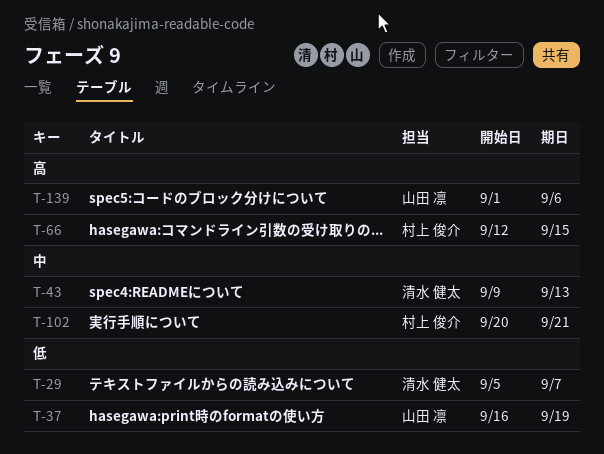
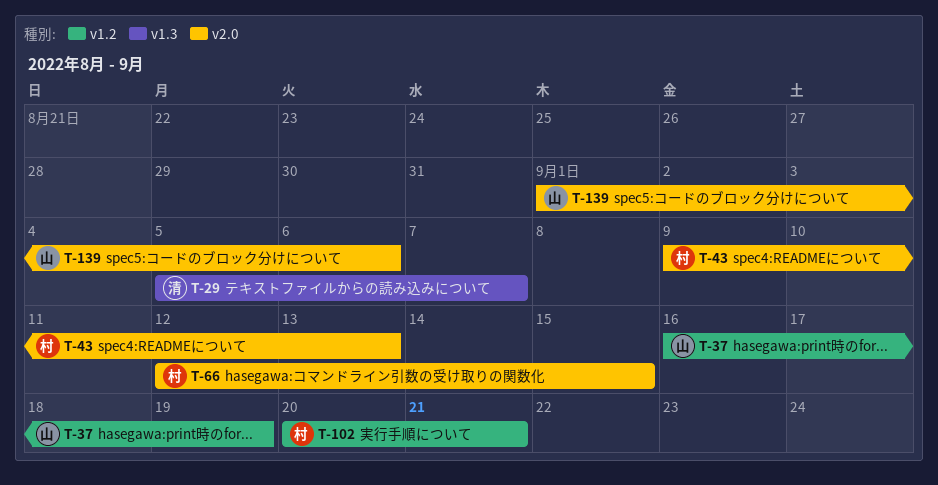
T-43, owner: 清水 健太 -> 村上 俊介

